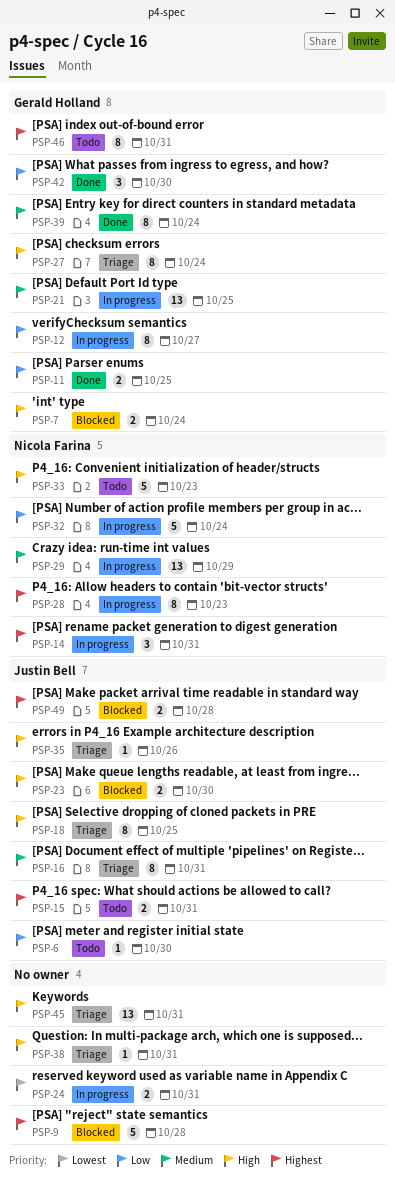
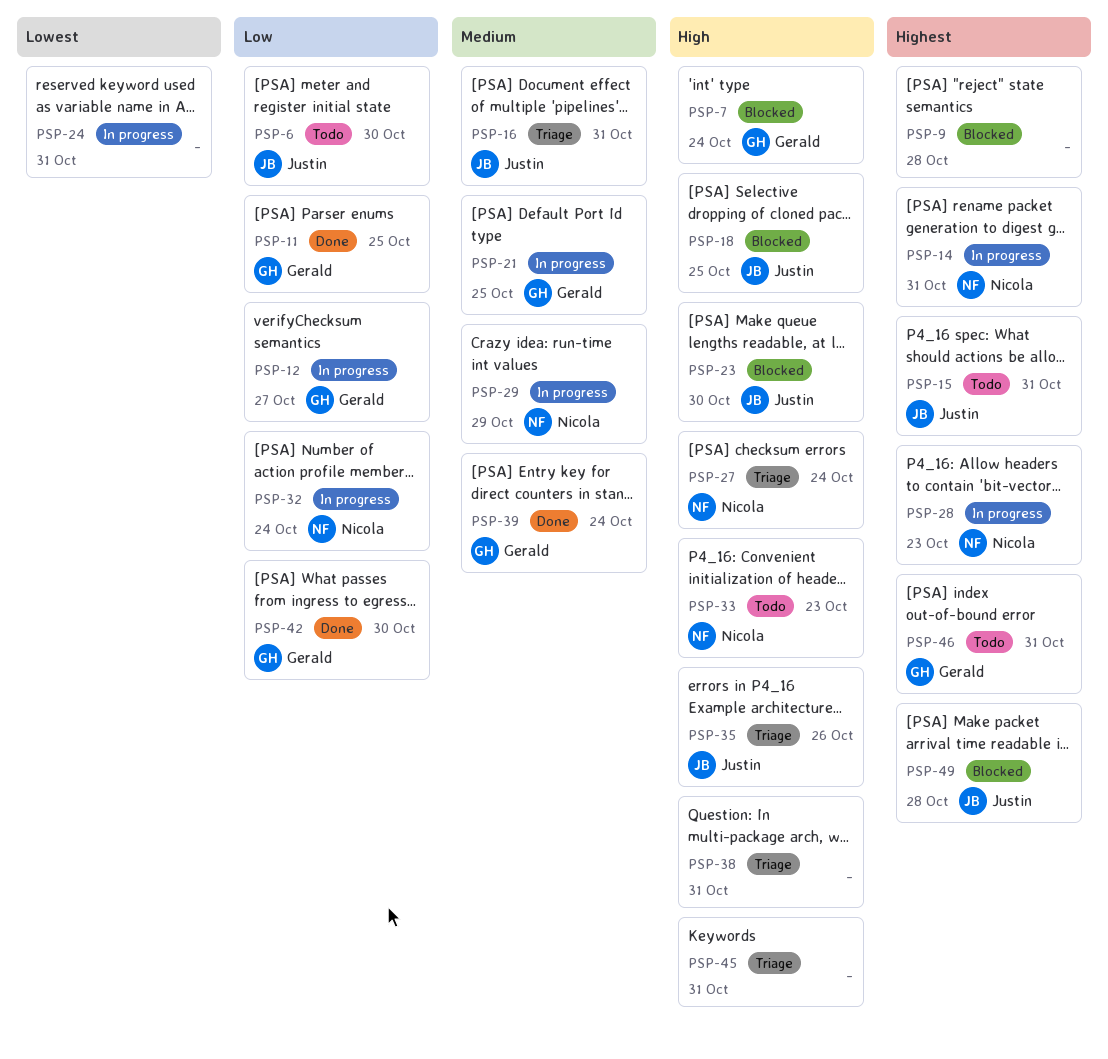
PSP-18, status: Triage -> Blocked
PSP-27, owner: Gerald Holland -> Nicola Farina

